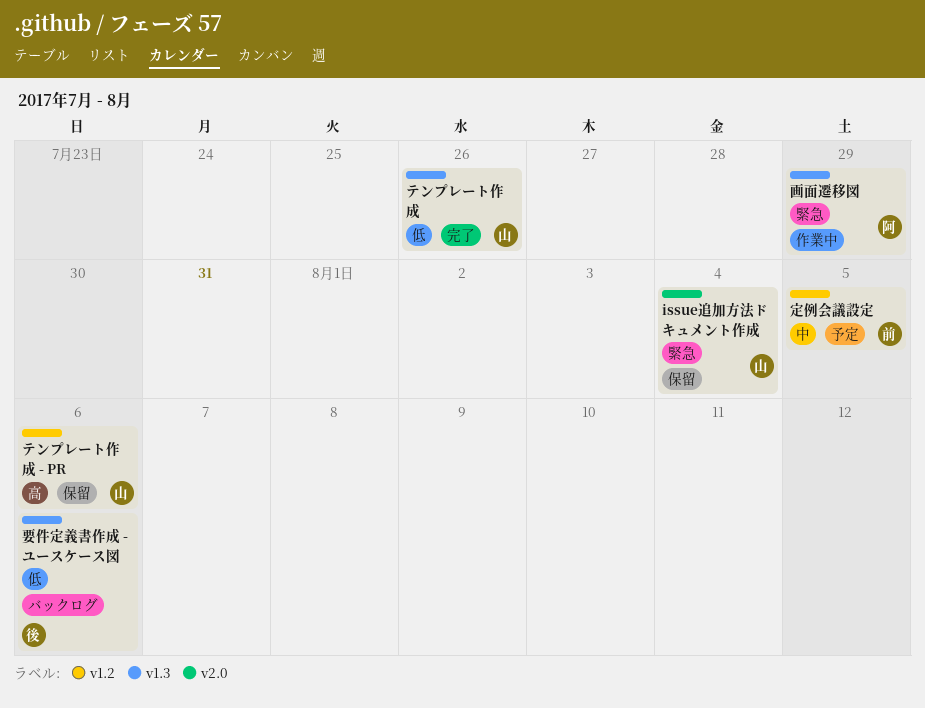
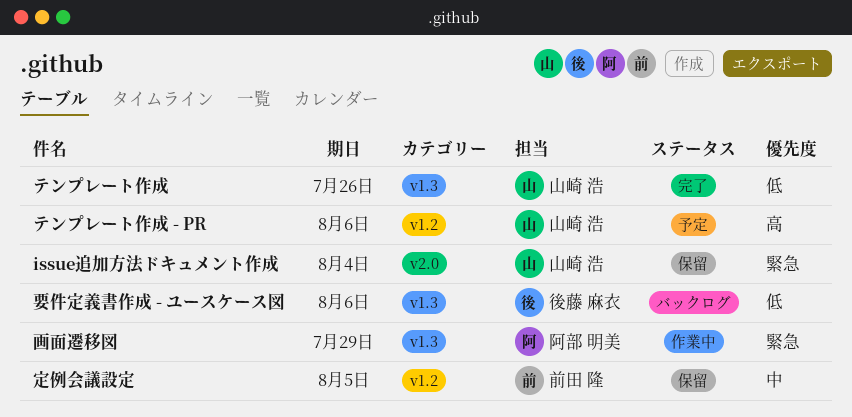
テンプレート作成 - PR, status: 保留 -> 予定
定例会議設定, status: 予定 -> 保留

